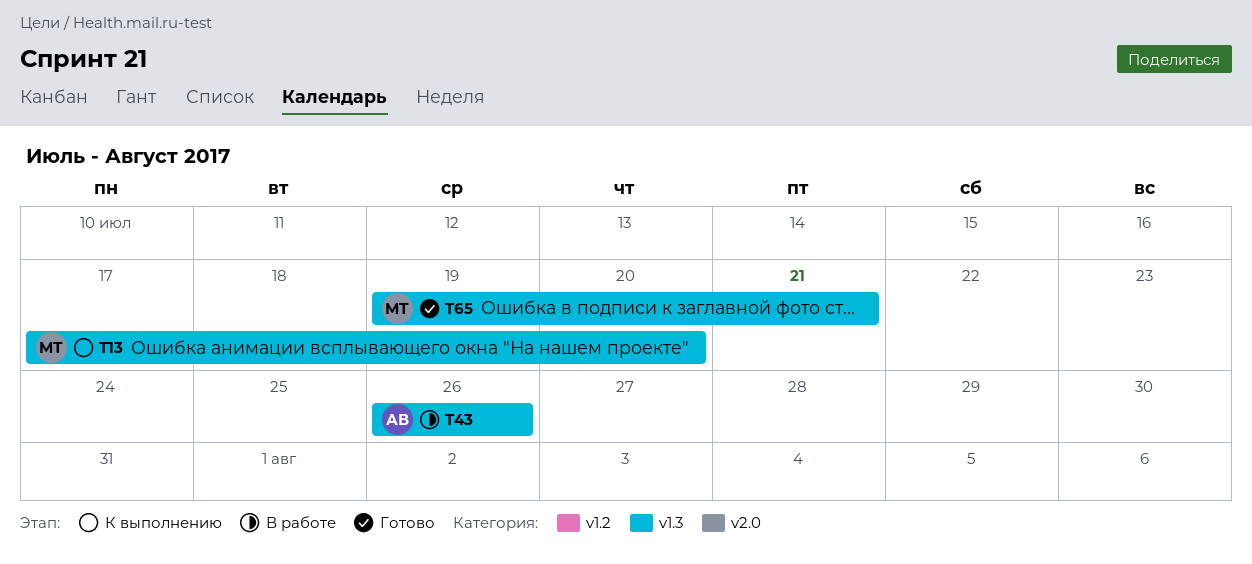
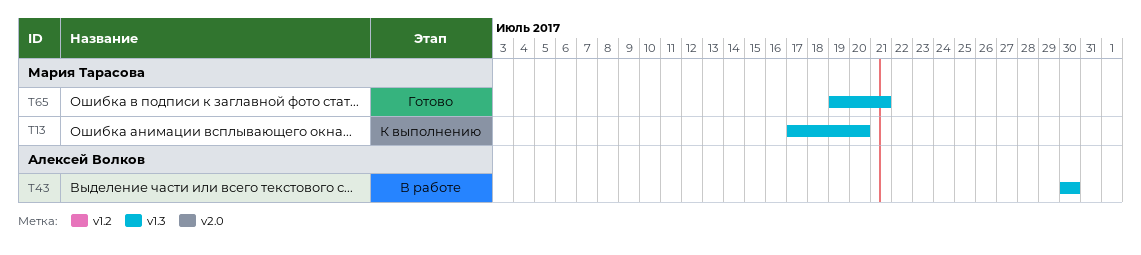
T43, start: Jul 26 -> Jul 30
T43, due: Jul 26 -> Jul 30

